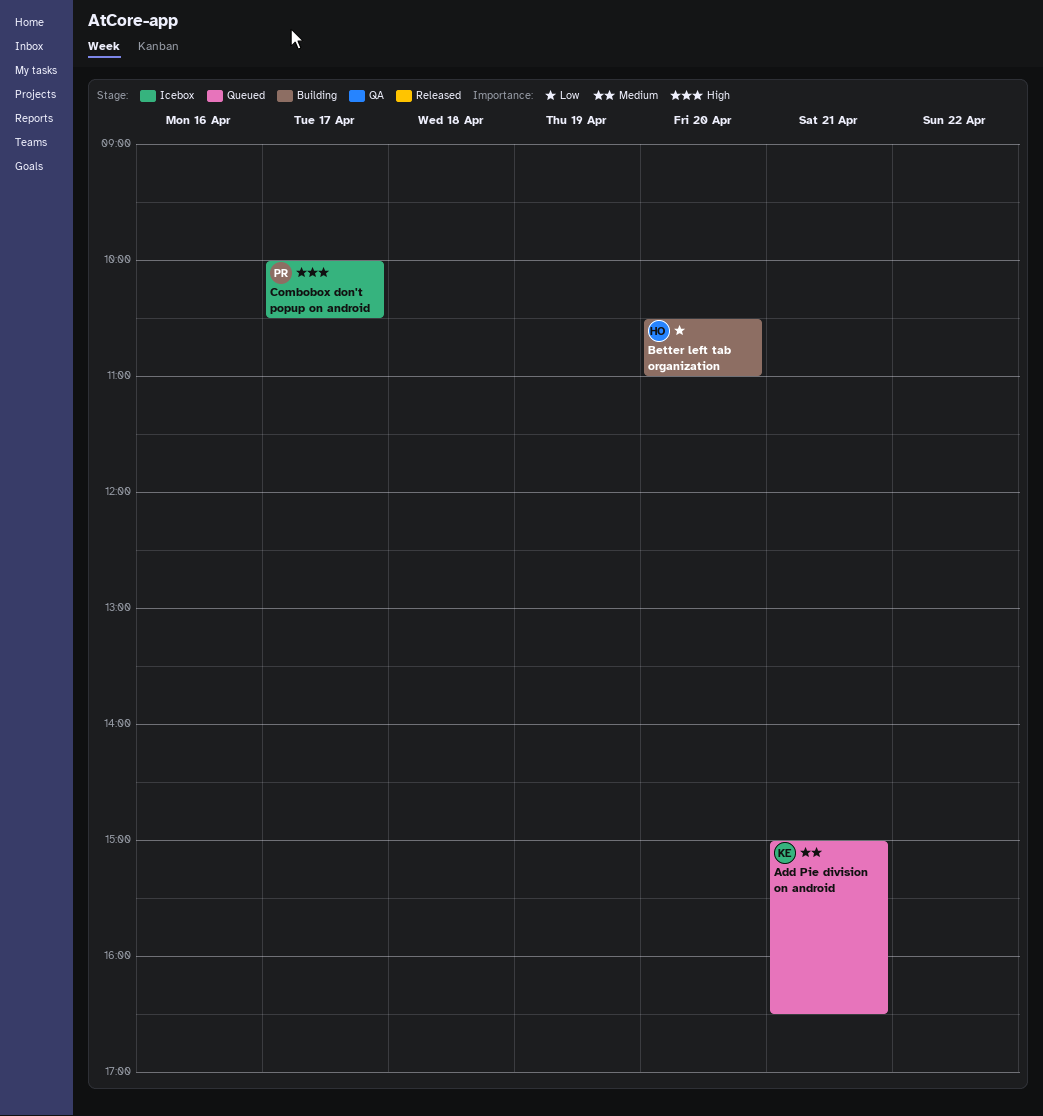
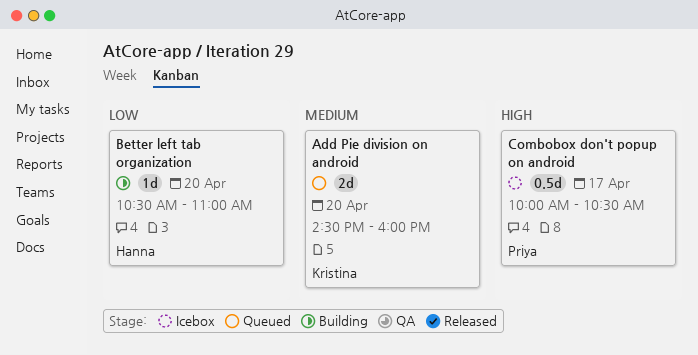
Add Pie division on android, day: Apr 21 -> Apr 20
Add Pie division on android, begins: 15:00 -> 14:30
Add Pie division on android, ends: 16:30 -> 16:00

